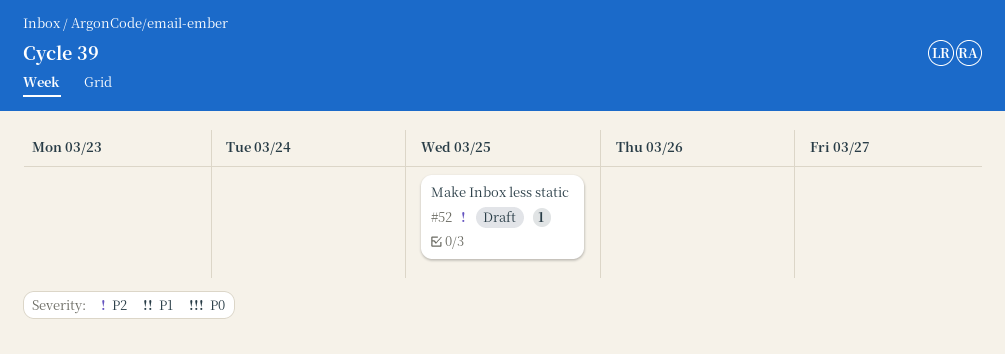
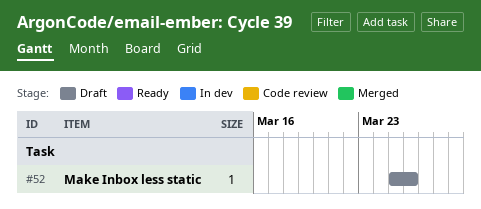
#52, due: Mar 25 -> Mar 26

